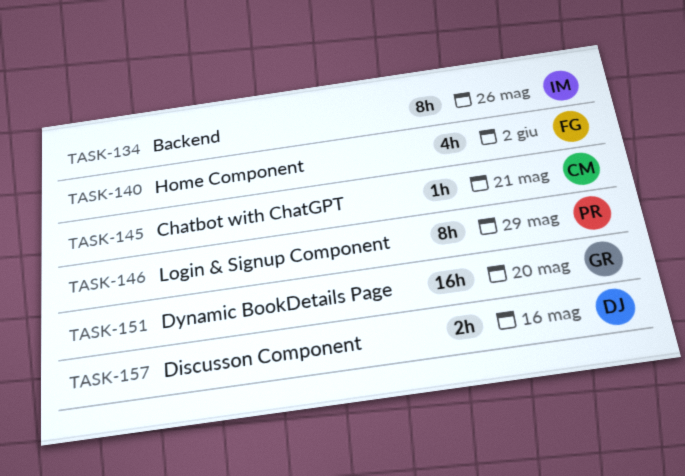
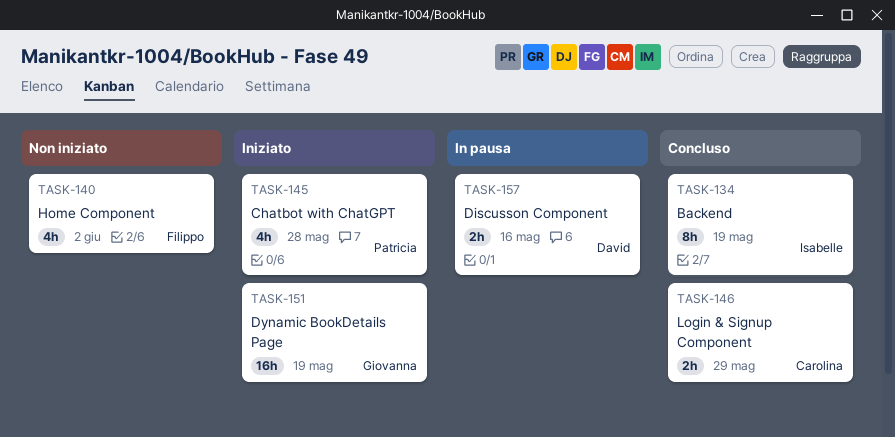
TASK-134, due: May 26 -> May 19
TASK-145, owner: Carolina -> Patricia
TASK-145, estimate: 1h -> 4h
TASK-145, due: May 21 -> May 28
TASK-146, owner: Patricia -> Carolina
TASK-146, estimate: 8h -> 2h
TASK-151, due: May 20 -> May 19

